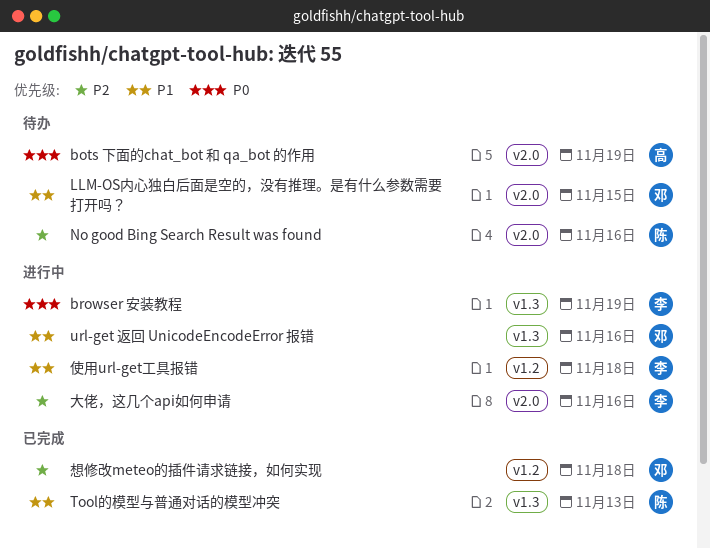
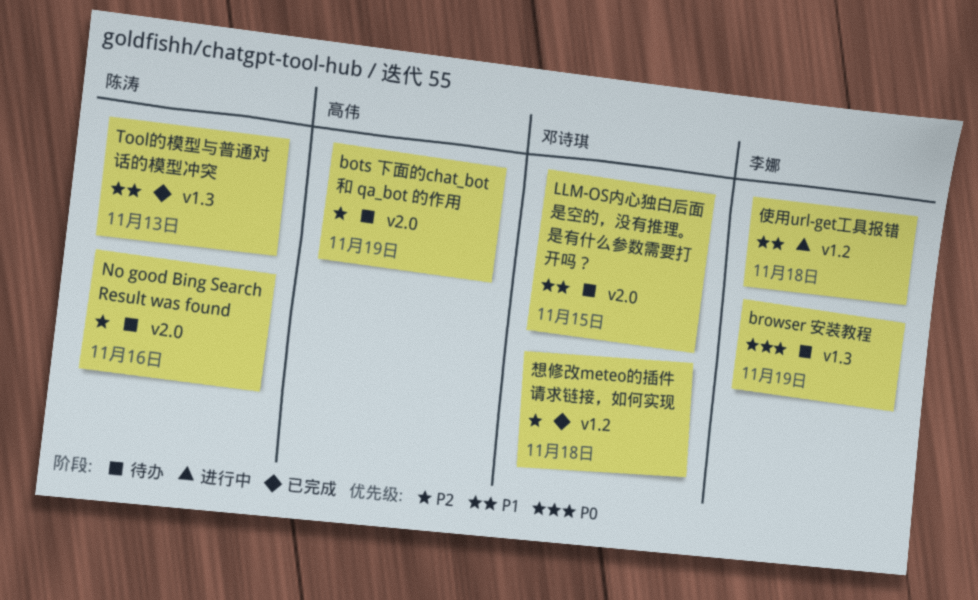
bots 下面的chat_bot 和 qa_bot 的作用, priority: P0 -> P2
browser 安装教程, status: 进行中 -> 待办
url-get 返回 UnicodeEncodeError 报错: present -> none
大佬，这几个api如何申请: present -> none

